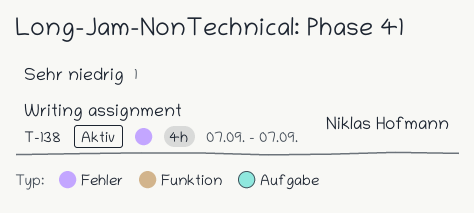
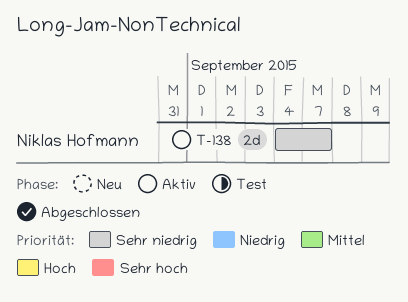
T-138, estimate: 4h -> 2d
T-138, start: Sep 7 -> Sep 4

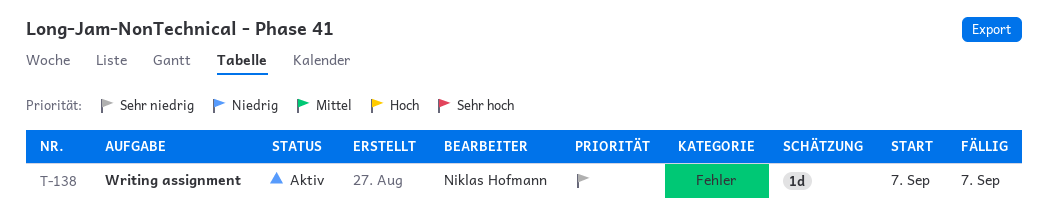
T-138, estimate: 2d -> 1d
T-138, start: Sep 4 -> Sep 7

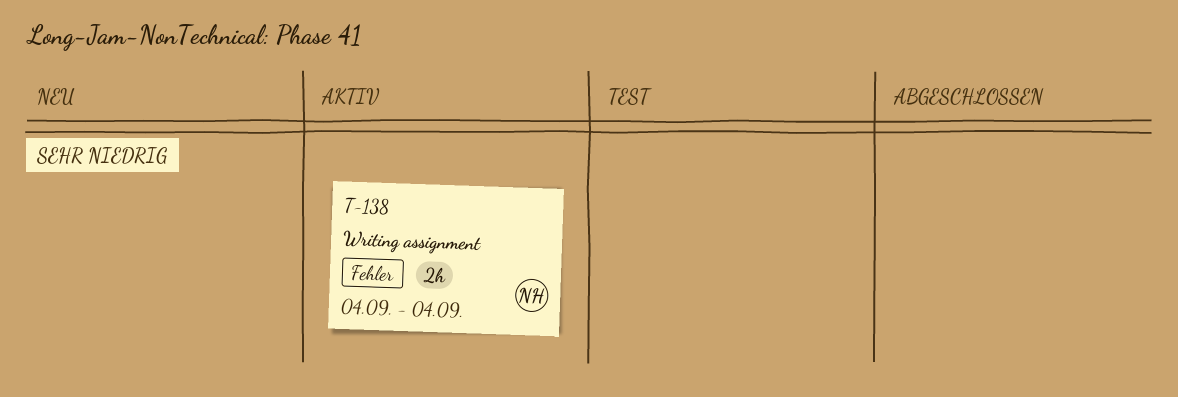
T-138, estimate: 1d -> 2h
T-138, start: Sep 7 -> Sep 4
T-138, due: Sep 7 -> Sep 4

